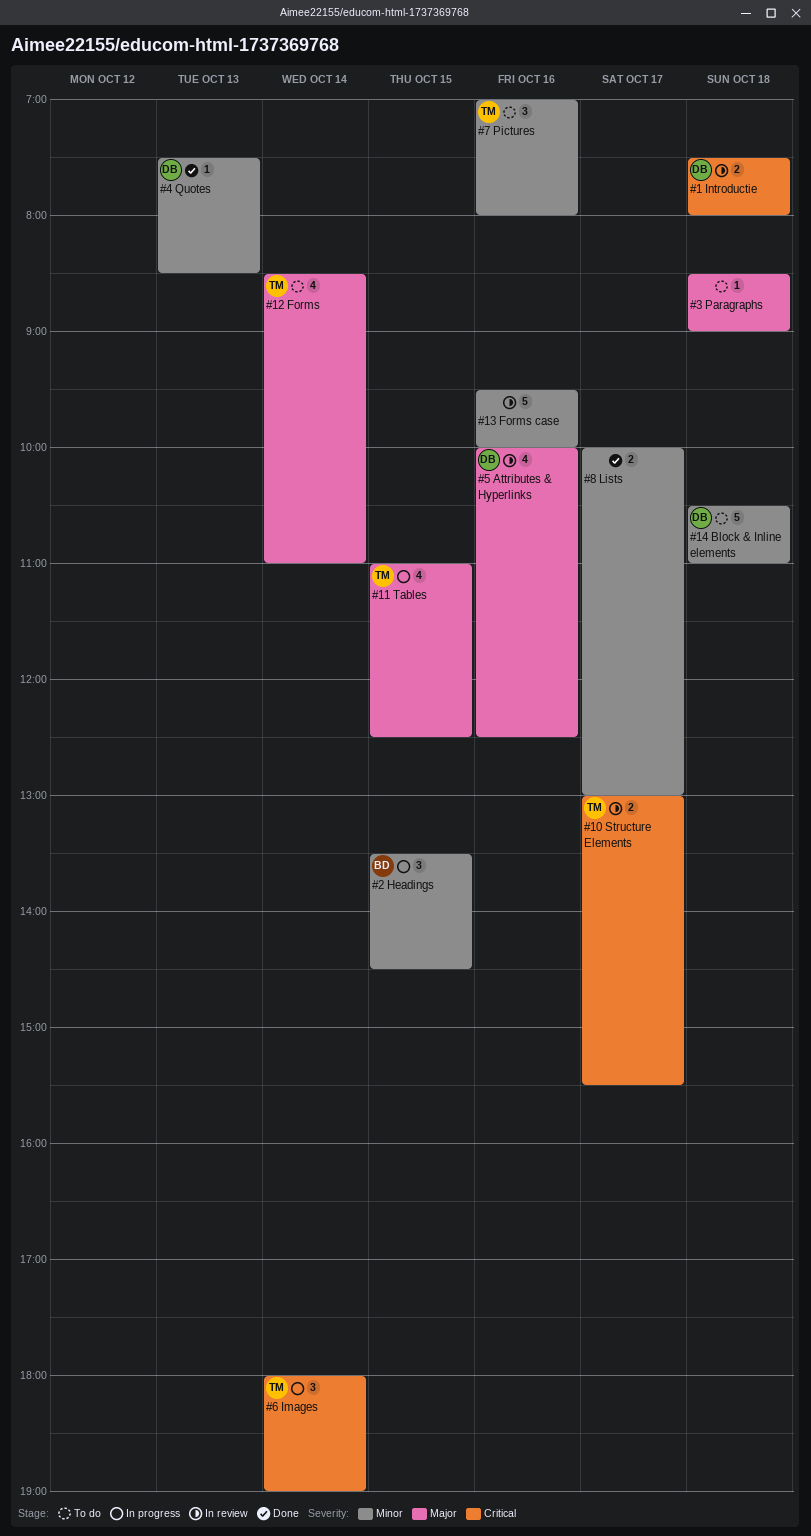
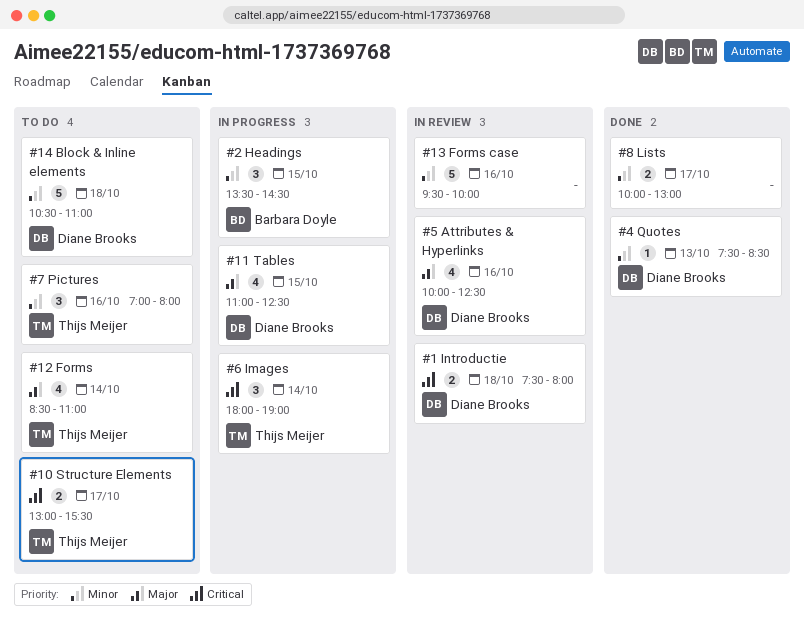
#10 Structure Elements, status: In review -> To do
#11 Tables, owner: Thijs Meijer -> Diane Brooks
#3 Paragraphs: present -> none

